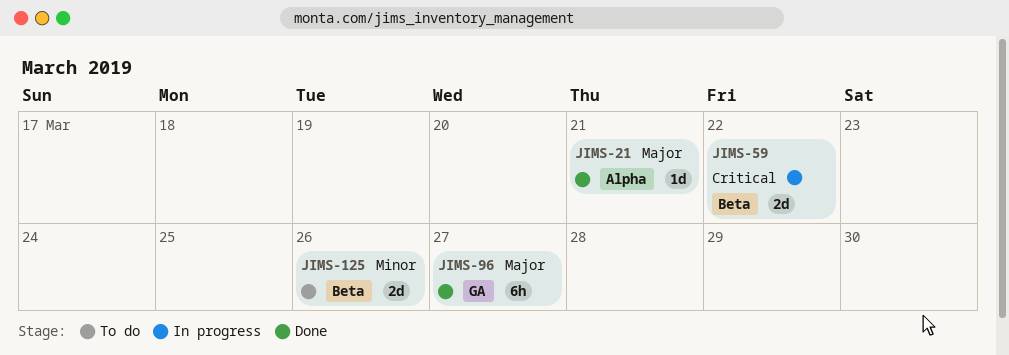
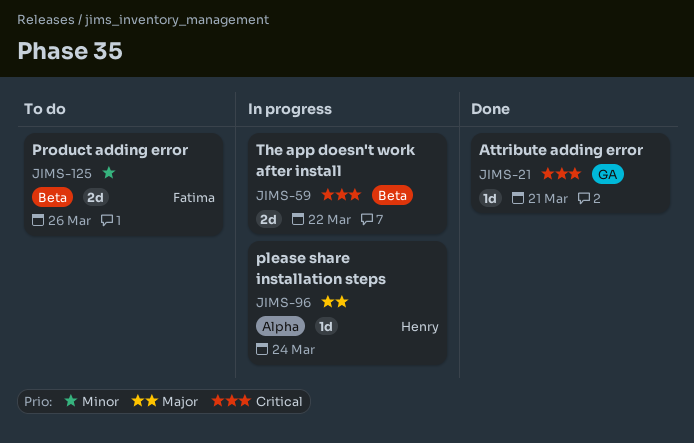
JIMS-21, priority: Major -> Critical
JIMS-21, label: Alpha -> GA
JIMS-96, status: Done -> In progress
JIMS-96, label: GA -> Alpha
JIMS-96, estimate: 6h -> 1d
JIMS-96, due: Mar 27 -> Mar 24

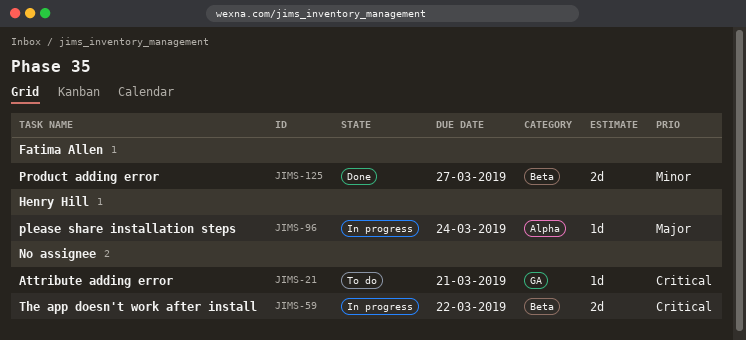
JIMS-21, status: Done -> To do
JIMS-125, status: To do -> Done
JIMS-125, due: Mar 26 -> Mar 27

